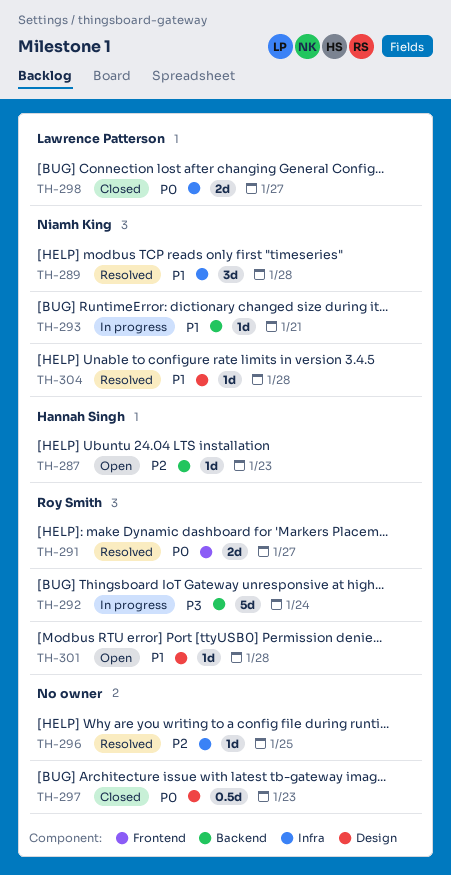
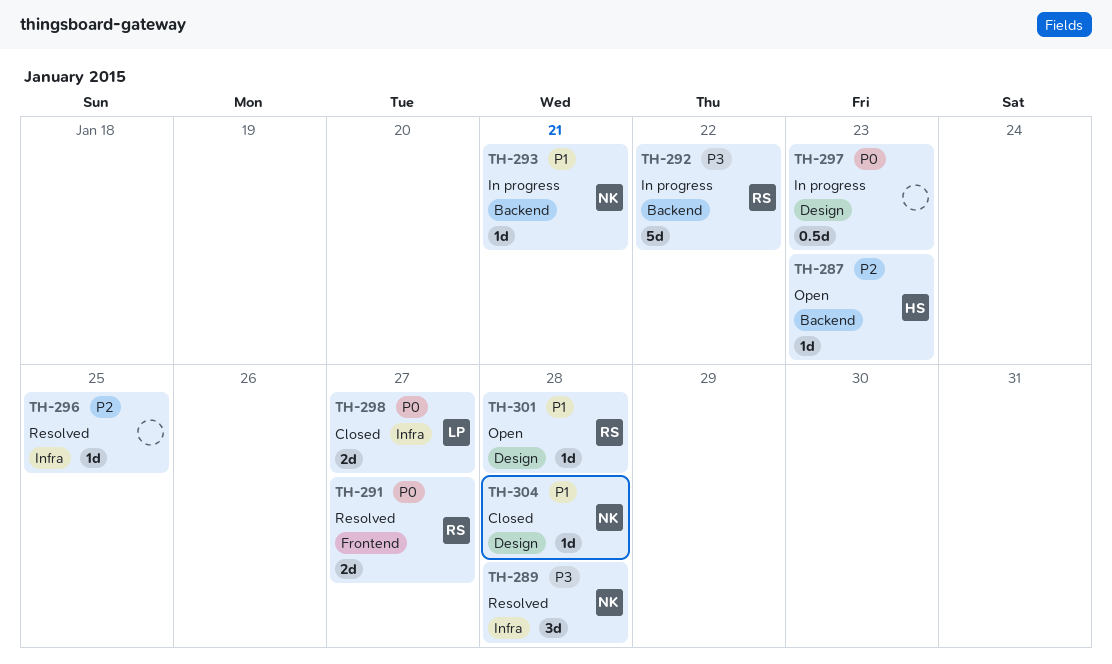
TH-289, priority: P1 -> P3
TH-292, due: Jan 24 -> Jan 22
TH-297, status: Closed -> In progress
TH-304, status: Resolved -> Closed

